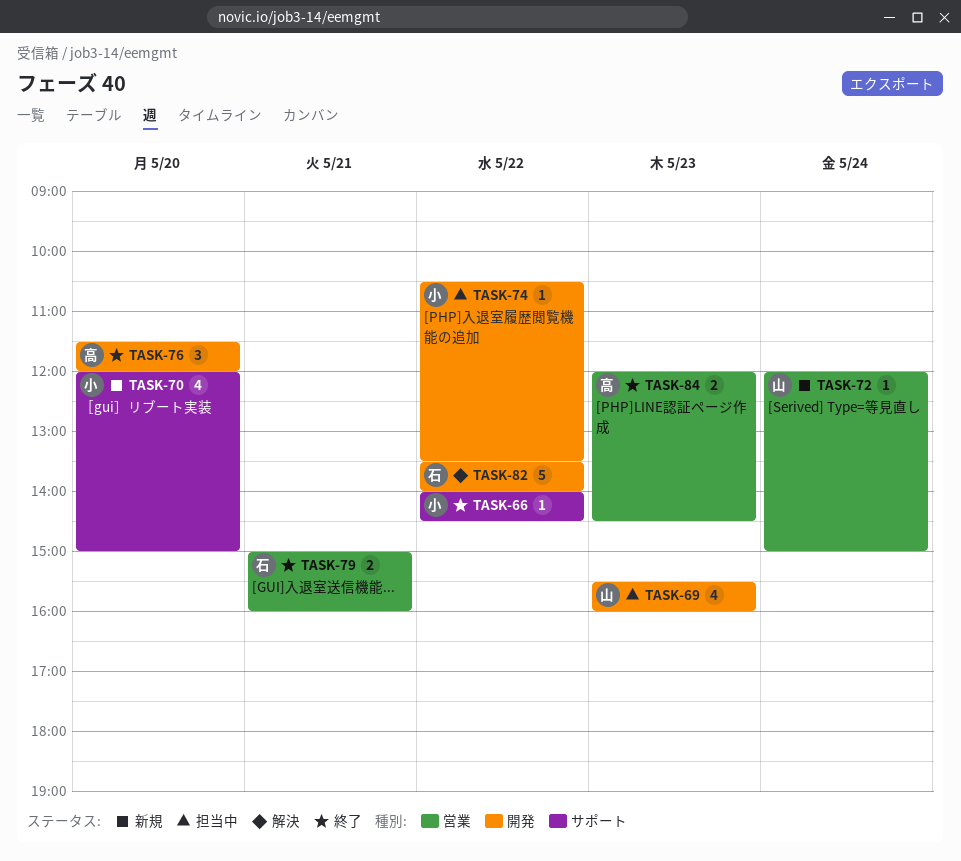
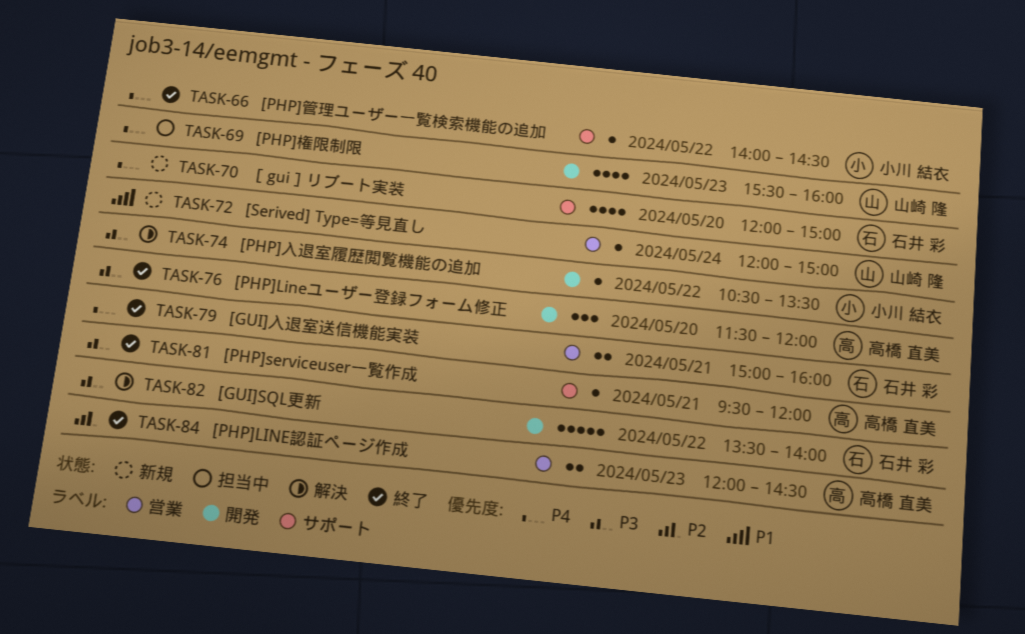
TASK-70, owner: 小川 結衣 -> 石井 彩
TASK-74, status: 担当中 -> 解決
TASK-81: none -> present

